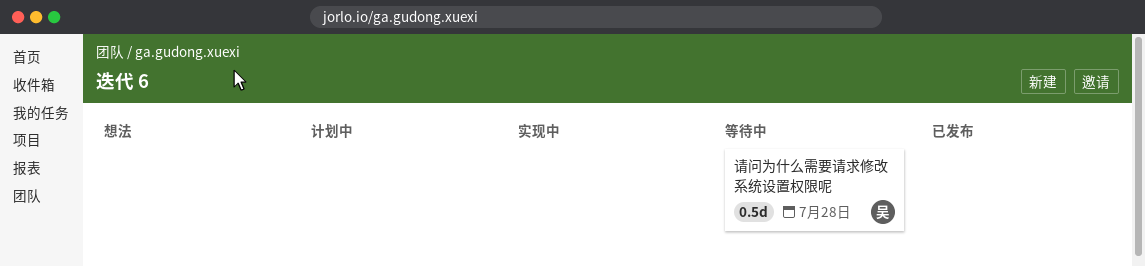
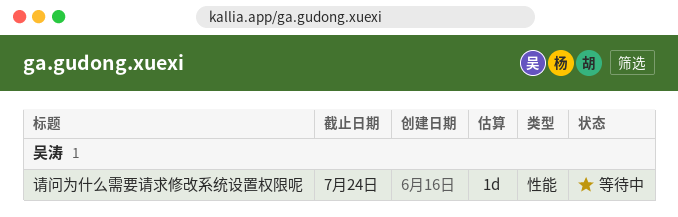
请问为什么需要请求修改系统设置权限呢, estimate: 0.5d -> 1d
请问为什么需要请求修改系统设置权限呢, due: Jul 28 -> Jul 24

